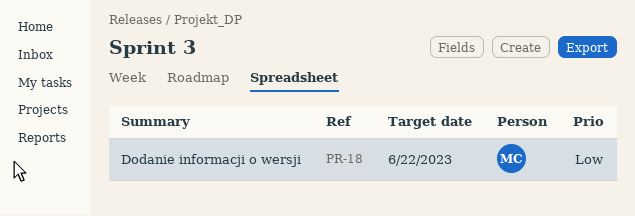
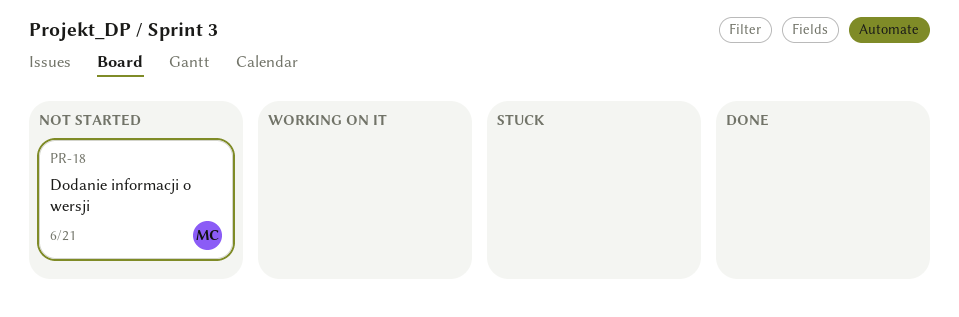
PR-18, due: Jun 22 -> Jun 21

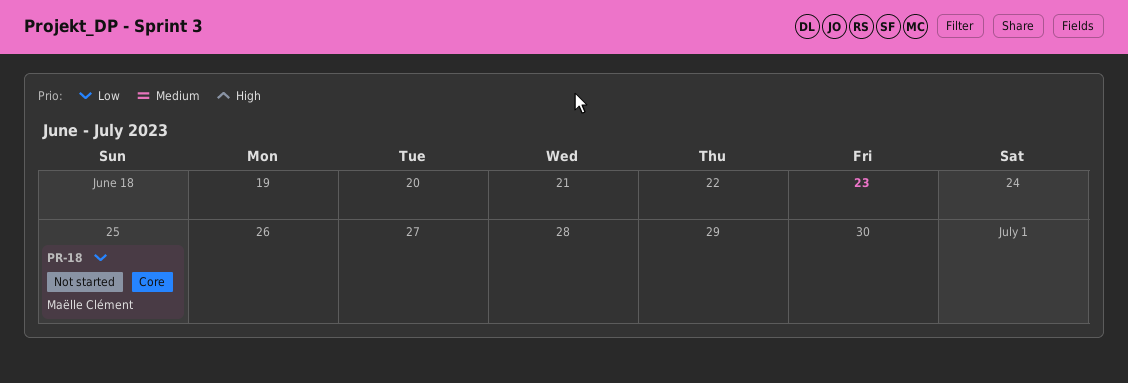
PR-18, due: Jun 21 -> Jun 25

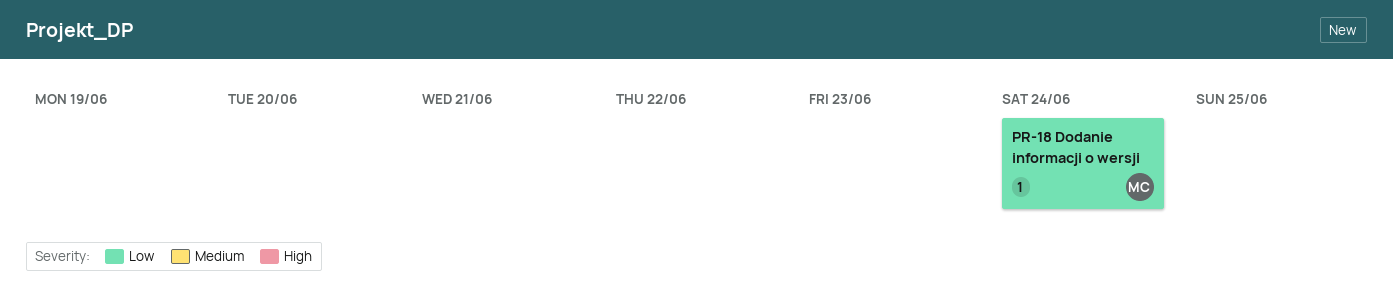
PR-18, due: Jun 25 -> Jun 24

